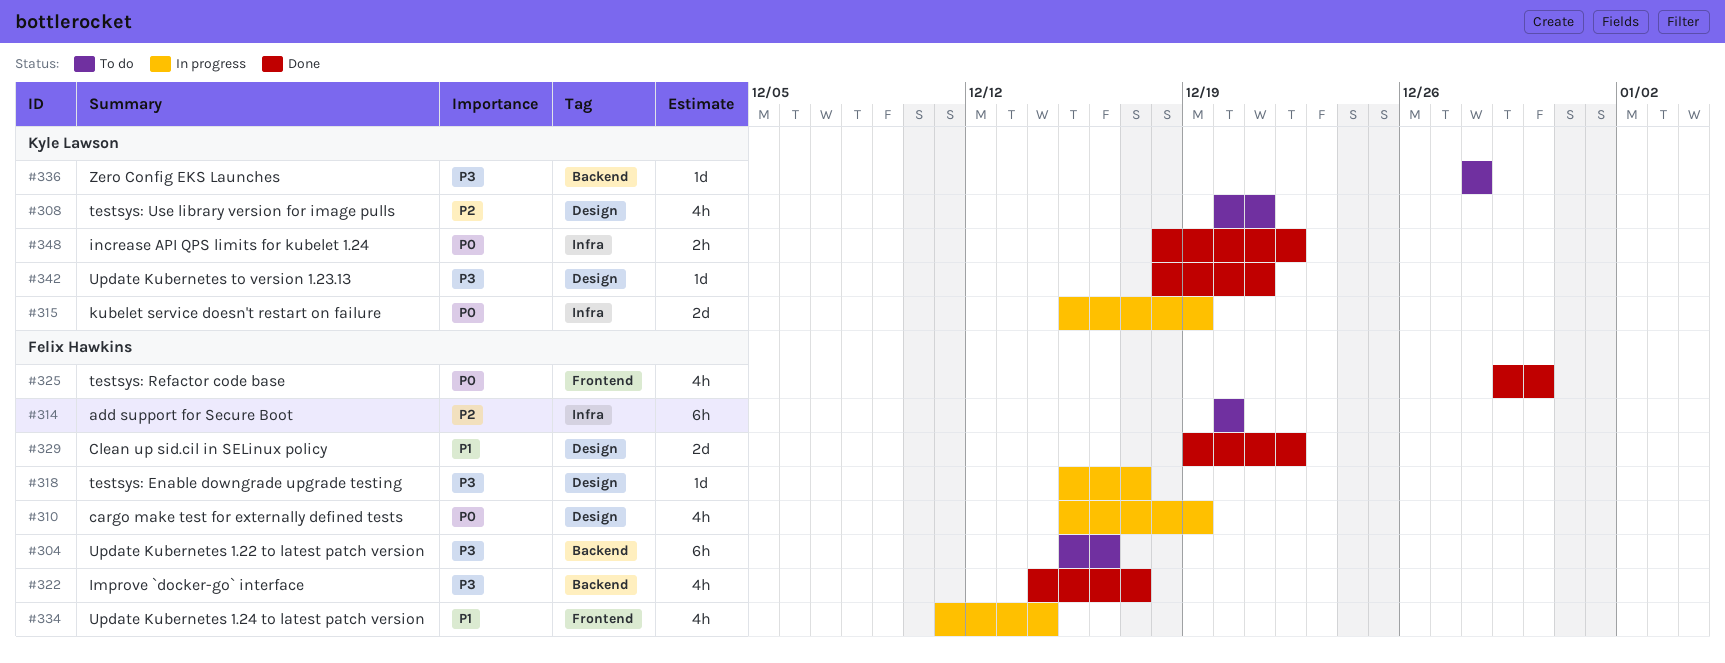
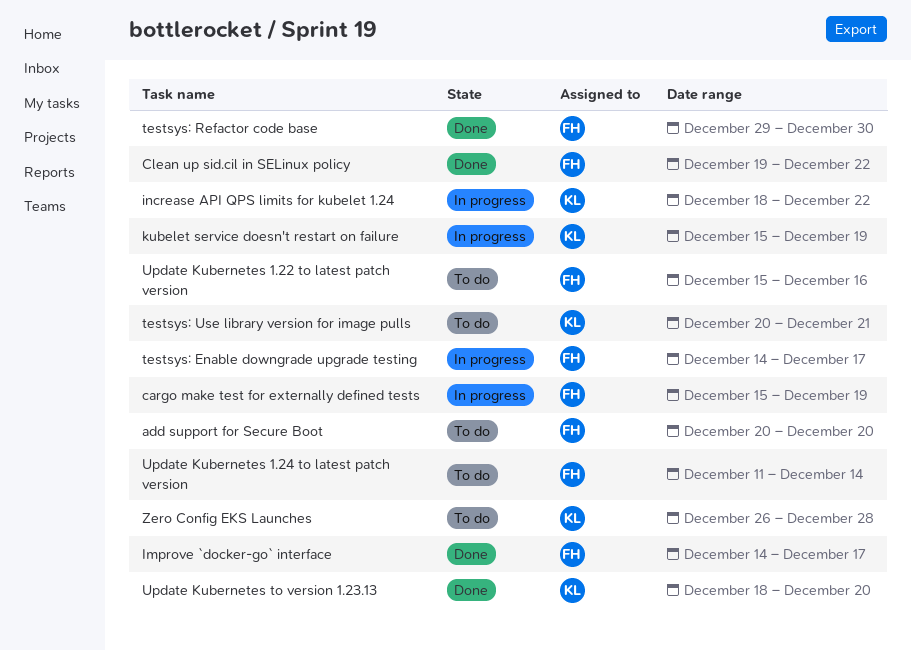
increase API QPS limits for kubelet 1.24, status: Done -> In progress
testsys: Enable downgrade upgrade testing, start: Dec 15 -> Dec 14
Update Kubernetes 1.24 to latest patch version, status: In progress -> To do
Update Kubernetes to version 1.23.13, due: Dec 21 -> Dec 20
Zero Config EKS Launches, start: Dec 28 -> Dec 26

